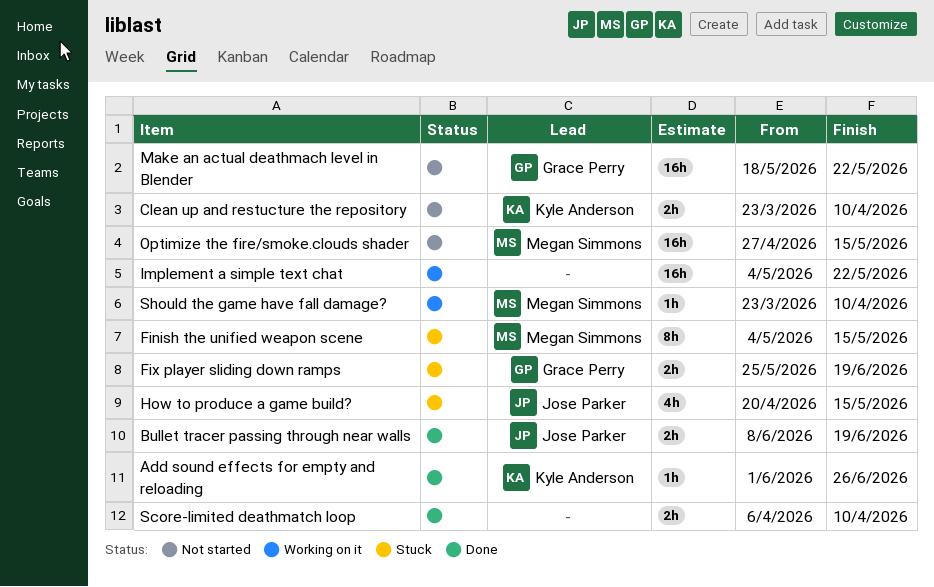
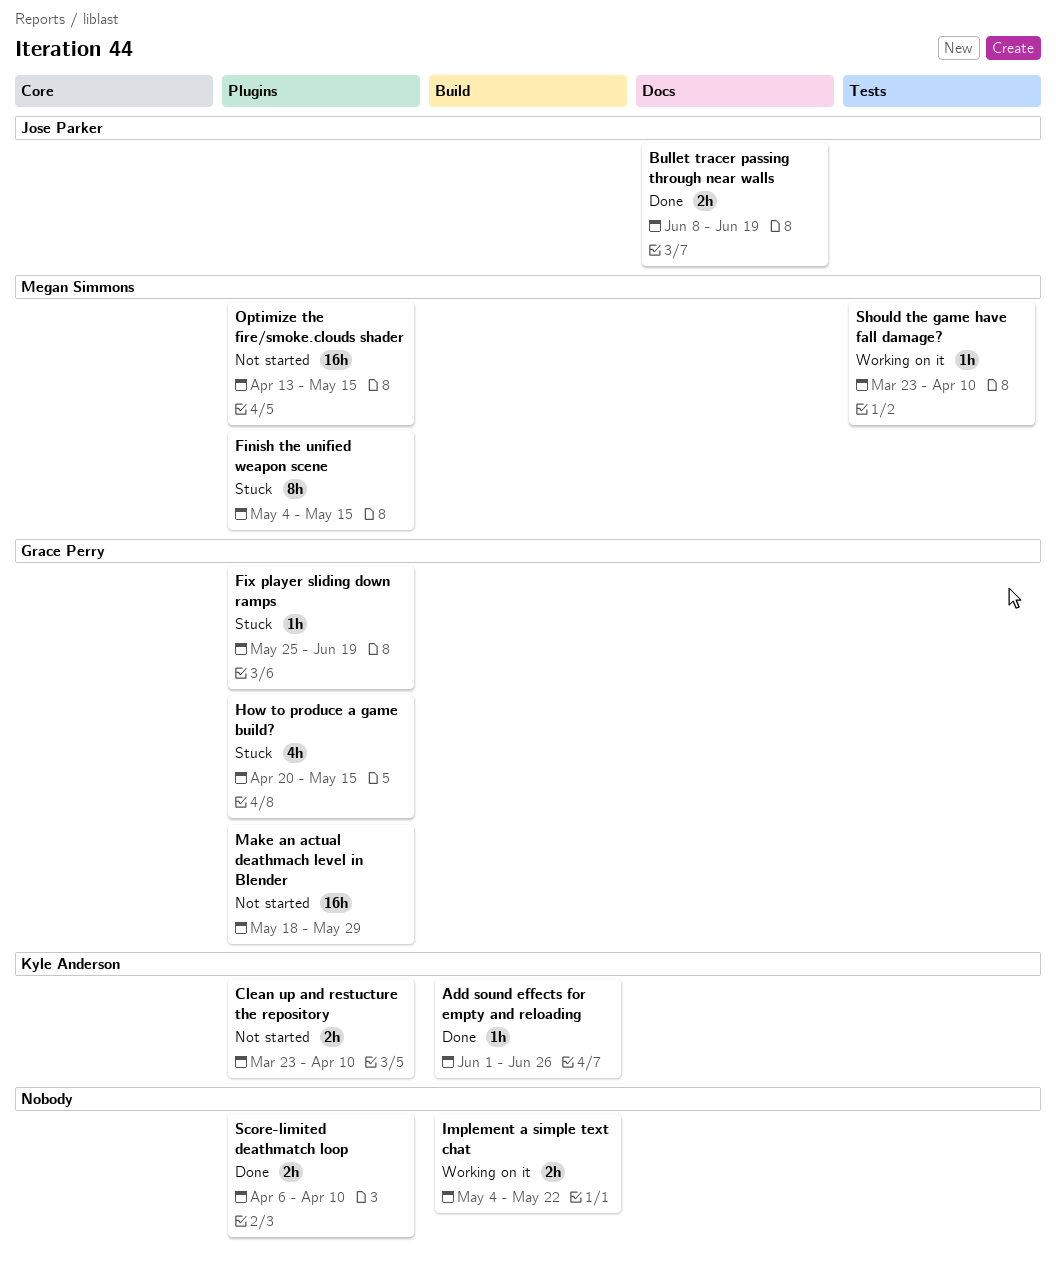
Fix player sliding down ramps, estimate: 2h -> 1h
How to produce a game build?, owner: Jose Parker -> Grace Perry
Implement a simple text chat, estimate: 16h -> 2h
Make an actual deathmach level in Blender, due: May 22 -> May 29
Optimize the fire/smoke.clouds shader, start: Apr 27 -> Apr 13

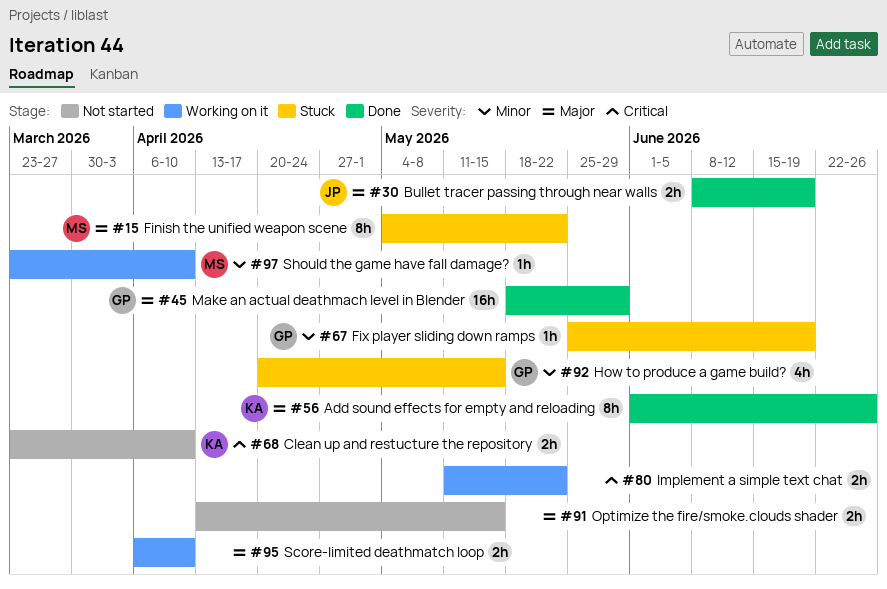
Add sound effects for empty and reloading, estimate: 1h -> 8h
Finish the unified weapon scene, due: May 15 -> May 22
Implement a simple text chat, start: May 4 -> May 11
Make an actual deathmach level in Blender, status: Not started -> Done
Optimize the fire/smoke.clouds shader, owner: Megan Simmons -> none
Optimize the fire/smoke.clouds shader, estimate: 16h -> 2h
Score-limited deathmatch loop, status: Done -> Working on it

